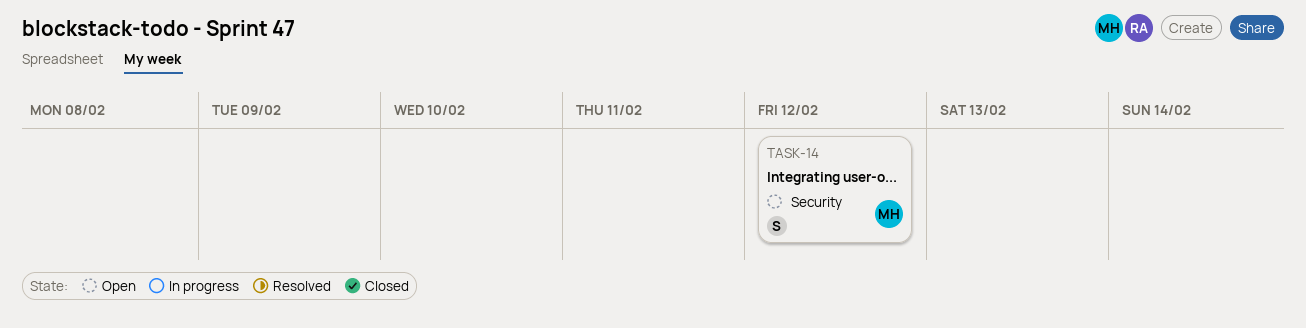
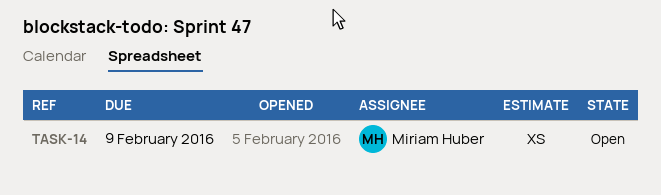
TASK-14, estimate: S -> XS
TASK-14, due: Feb 12 -> Feb 9

